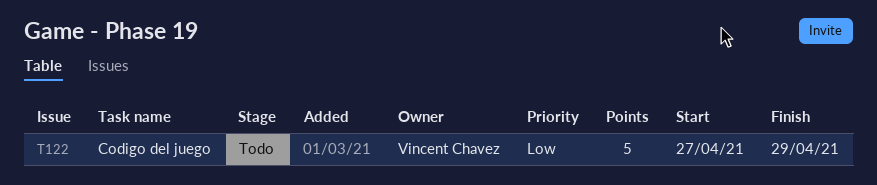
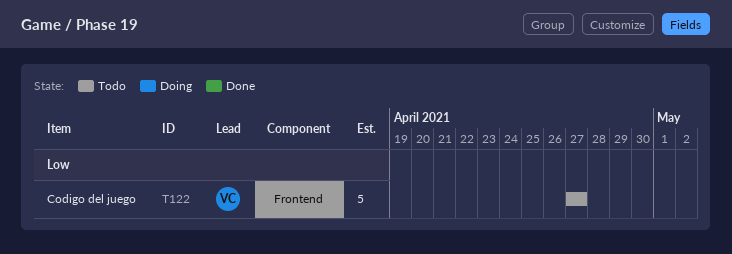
T122, due: Apr 29 -> Apr 27

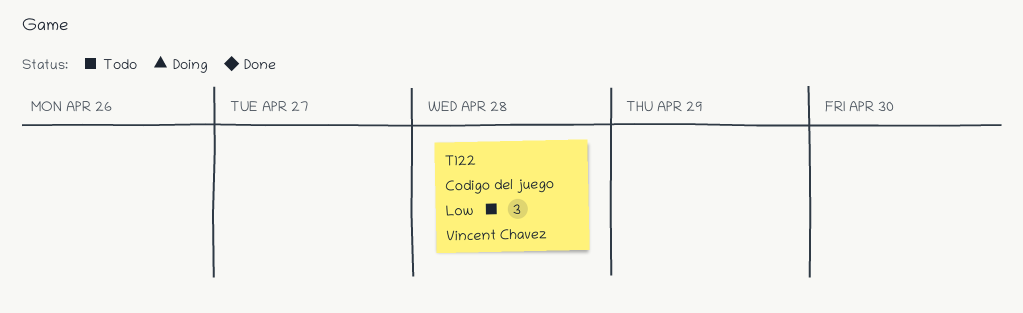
T122, estimate: 5 -> 3
T122, due: Apr 27 -> Apr 28

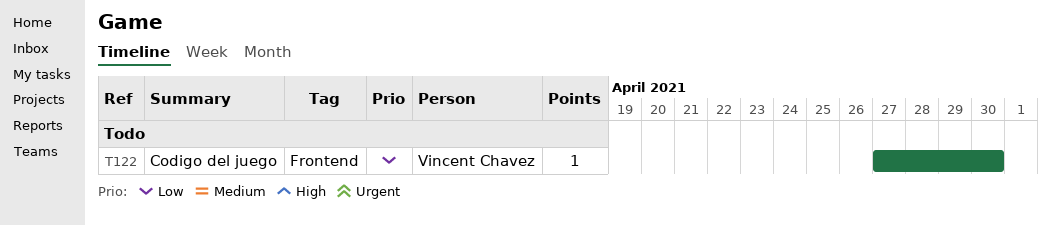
T122, estimate: 3 -> 1
T122, due: Apr 28 -> Apr 30

